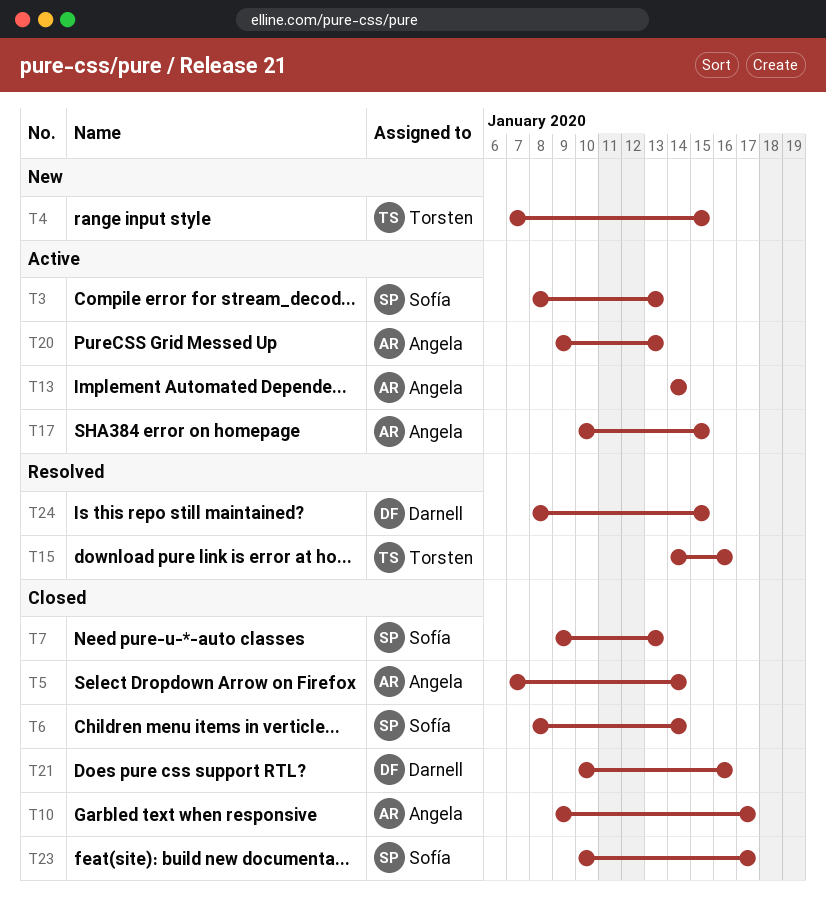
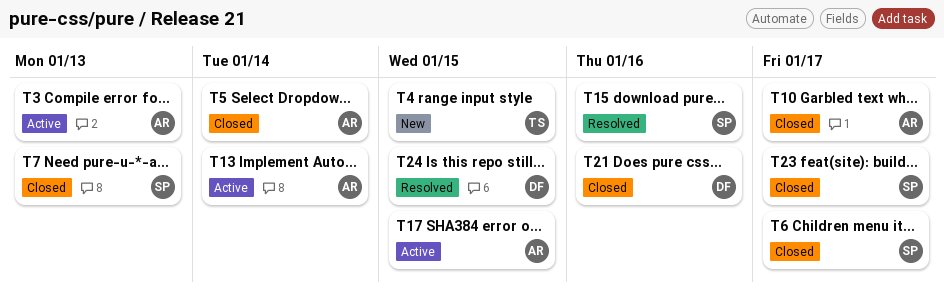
T3, owner: Sofía -> Angela
T6, due: Jan 14 -> Jan 17
T15, owner: Torsten -> Sofía
T20: present -> none

